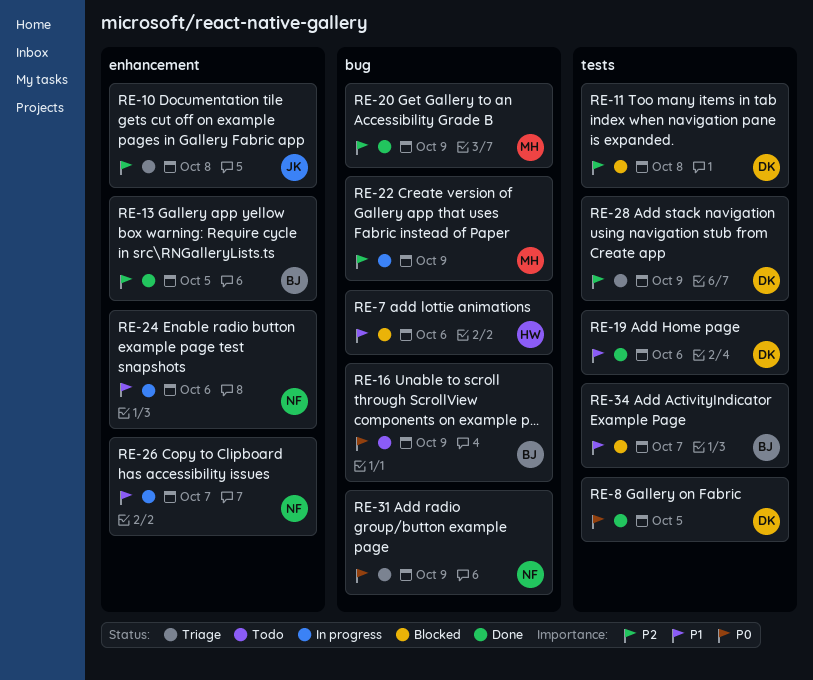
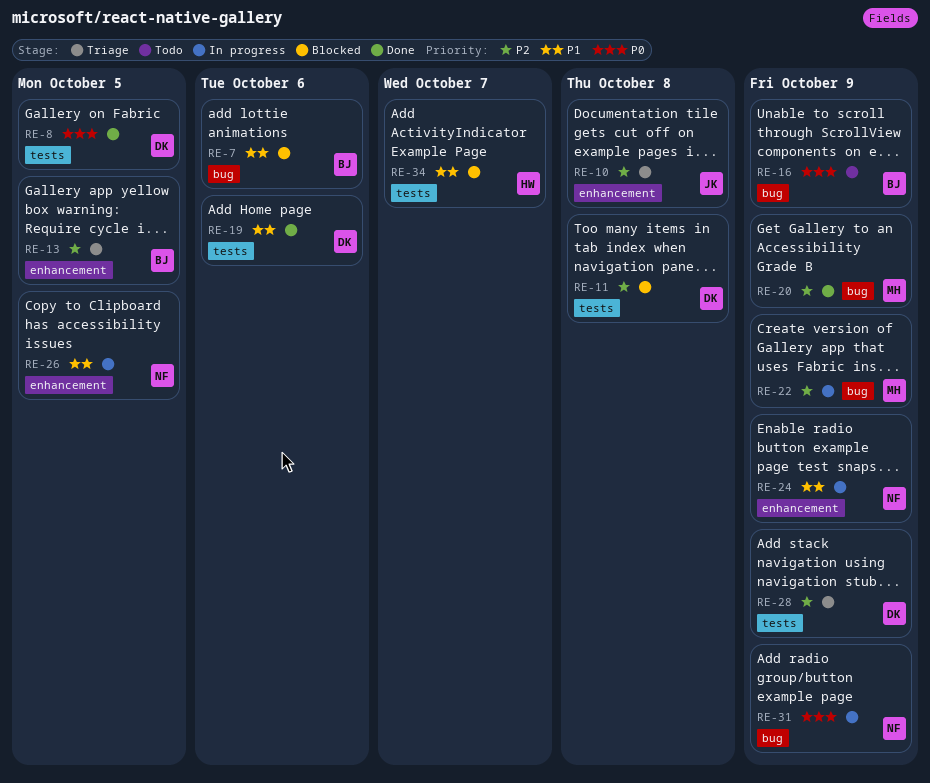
RE-7, owner: HW -> BJ
RE-13, status: Done -> Triage
RE-24, due: Oct 6 -> Oct 9
RE-26, due: Oct 7 -> Oct 5
RE-31, status: Triage -> In progress
RE-34, owner: BJ -> HW

